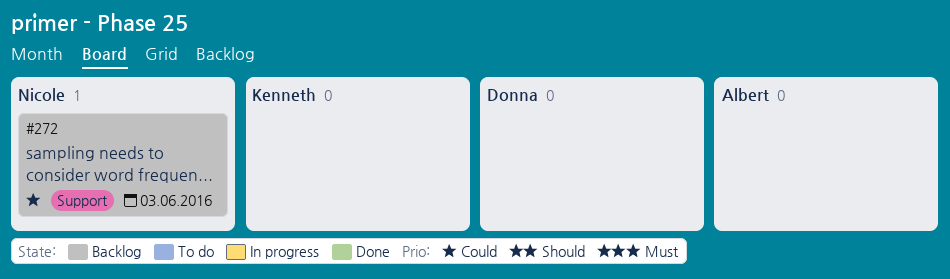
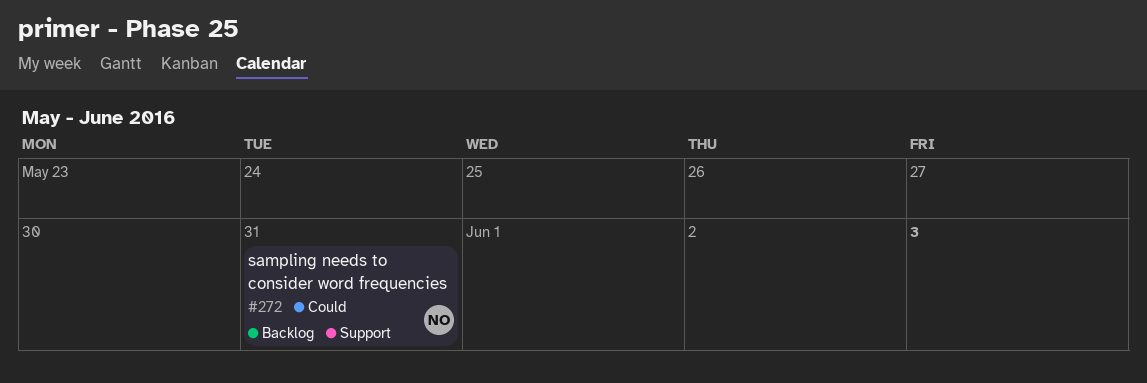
#272, due: Jun 3 -> May 31

